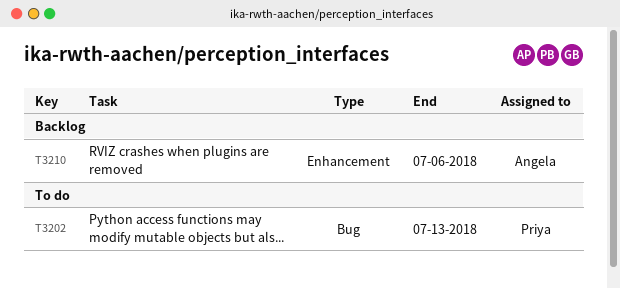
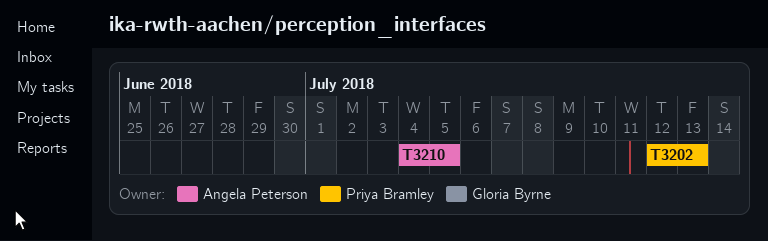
T3210, due: Jul 6 -> Jul 5

